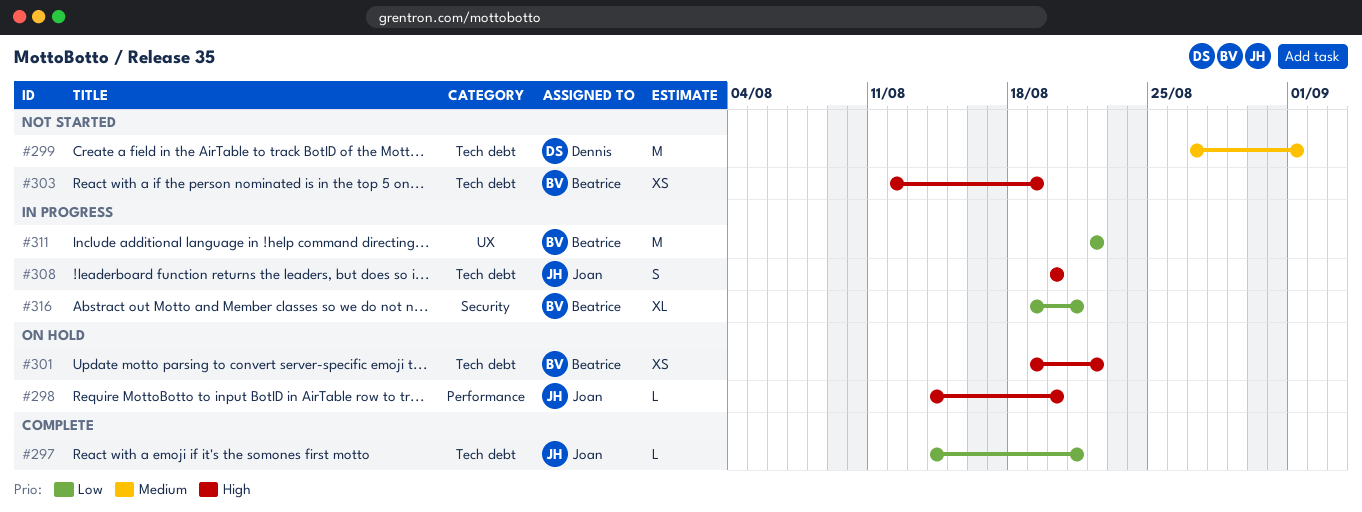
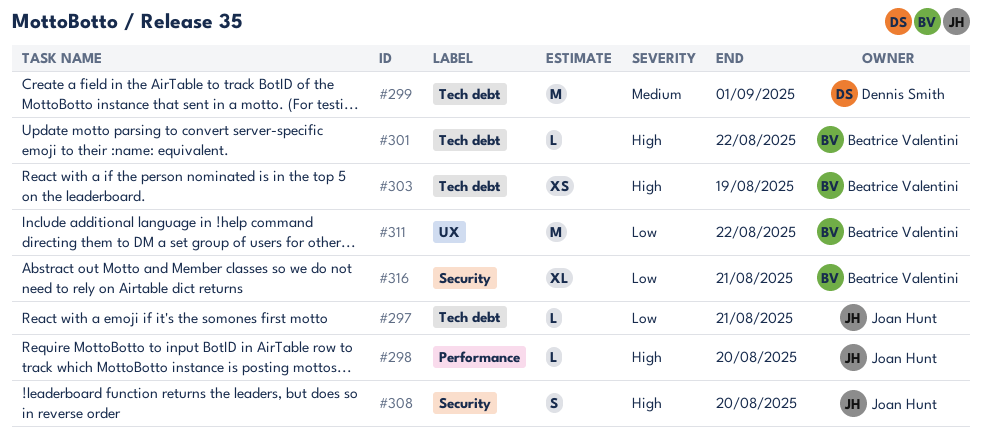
#301, estimate: XS -> L
#308, label: Tech debt -> Security

